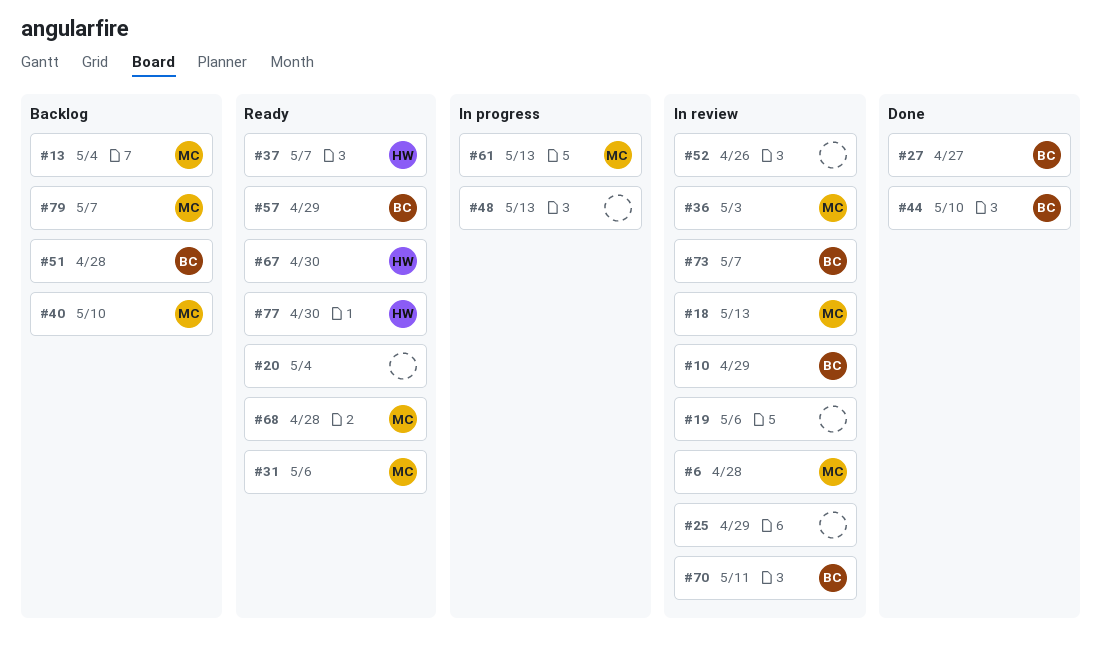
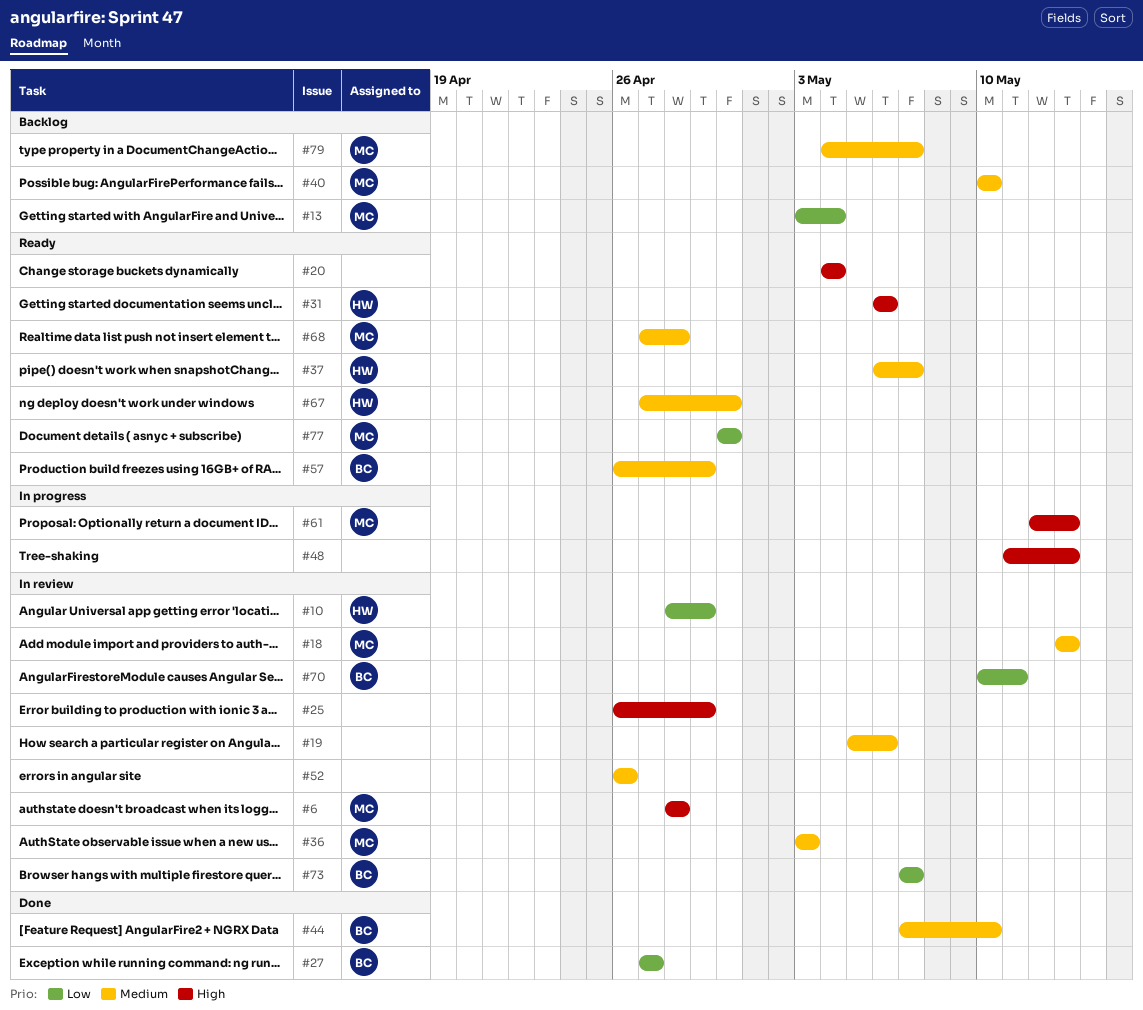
#10, owner: BC -> HW
#31, owner: MC -> HW
#51: present -> none
#77, owner: HW -> MC

